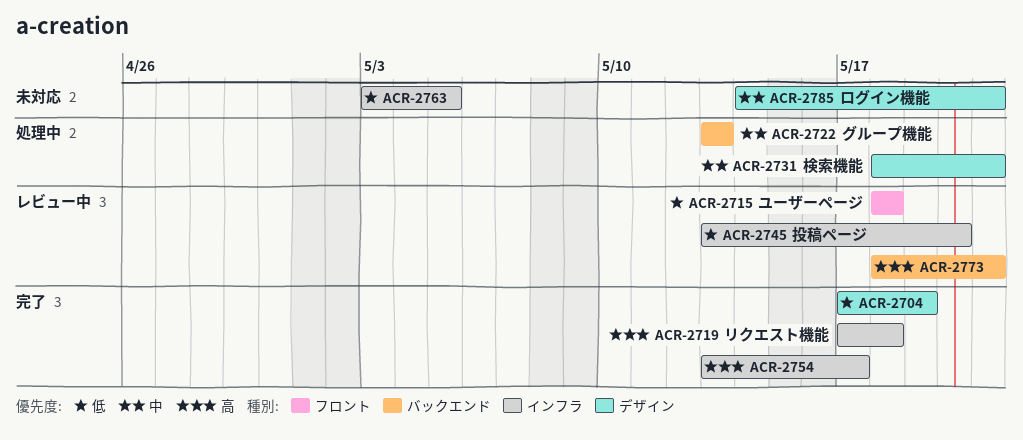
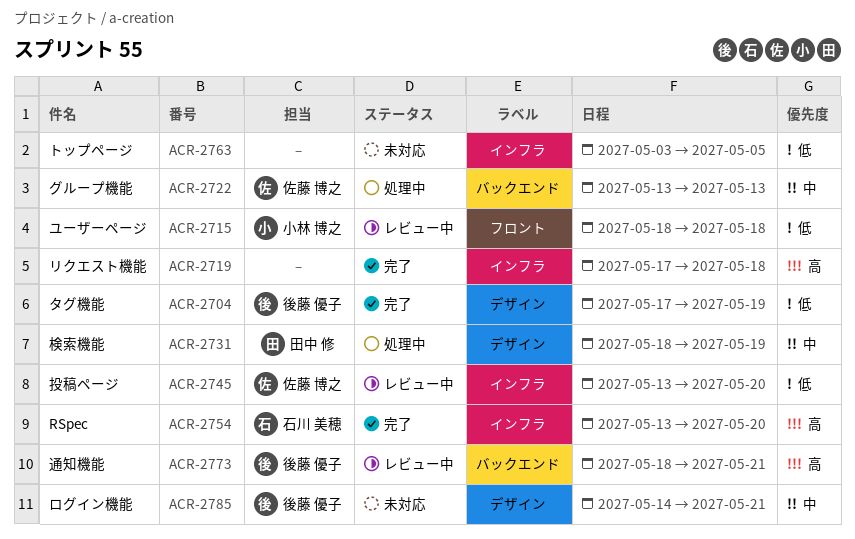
ACR-2731, due: May 21 -> May 19
ACR-2754, due: May 17 -> May 20

